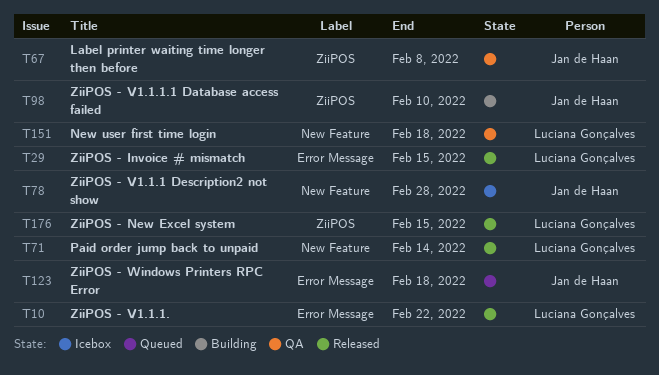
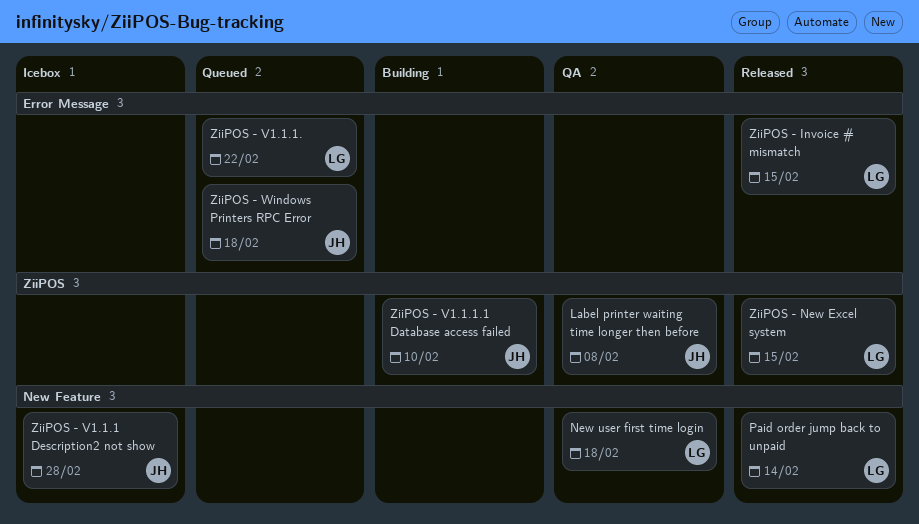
ZiiPOS - V1.1.1., status: Released -> Queued

